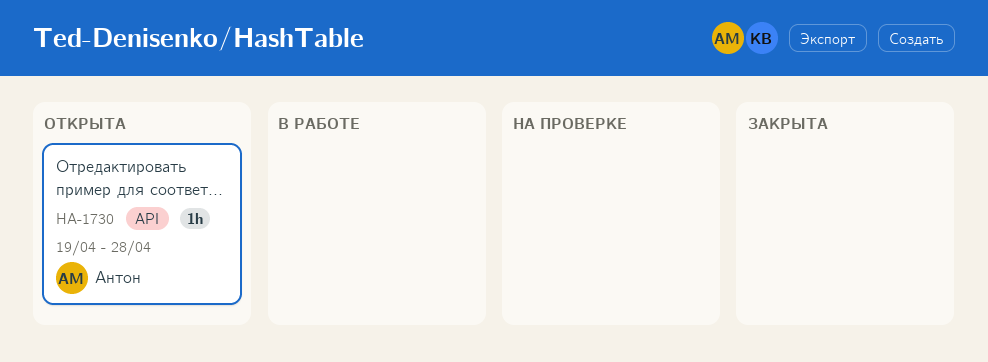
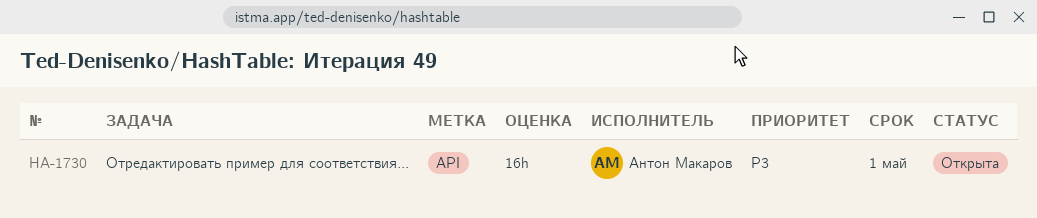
HA-1730, estimate: 1h -> 16h
HA-1730, due: Apr 28 -> May 1

